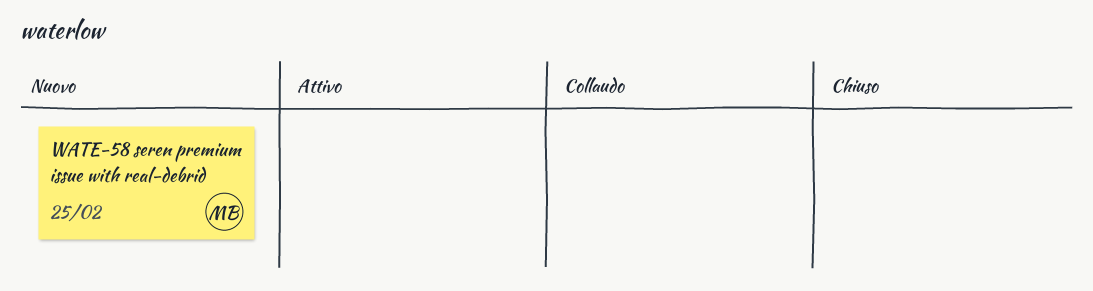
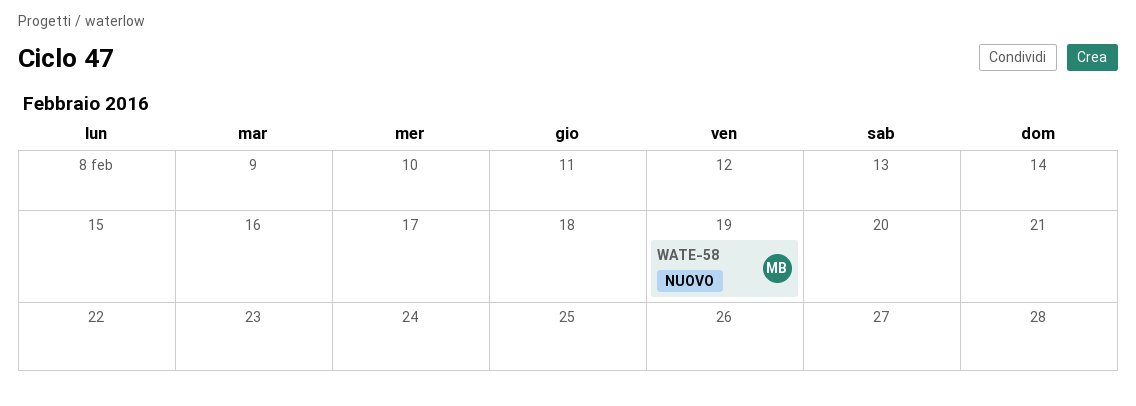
WATE-58, due: Feb 25 -> Feb 19

